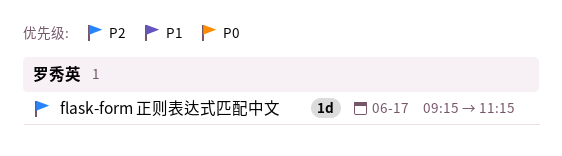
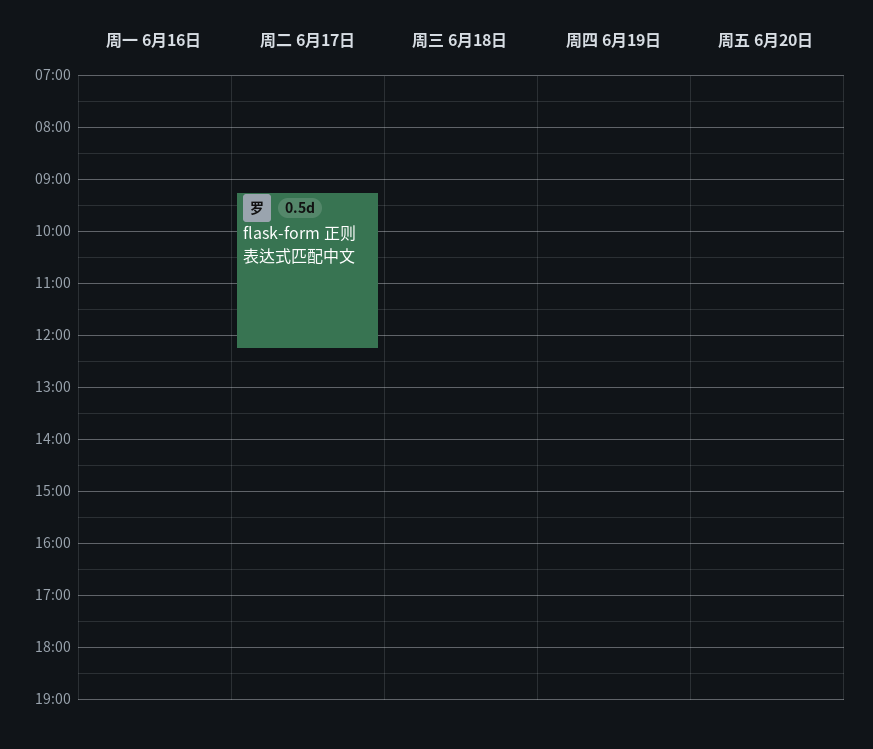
flask-form 正则表达式匹配中文, estimate: 1d -> 0.5d
flask-form 正则表达式匹配中文, ends: 11:15 -> 12:15

